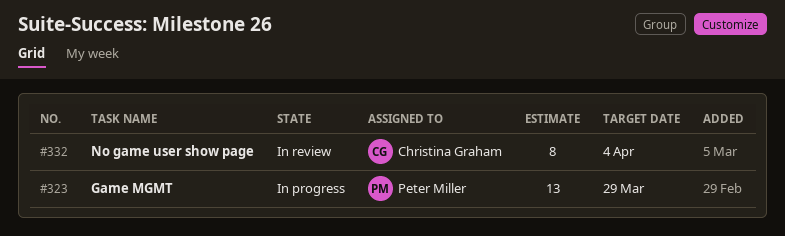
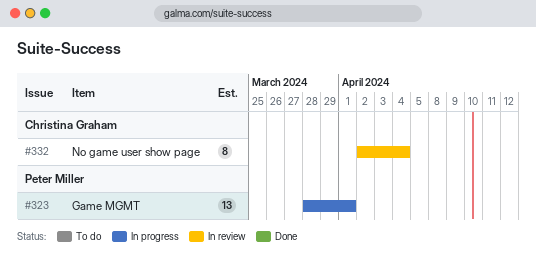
#323, due: Mar 29 -> Apr 1

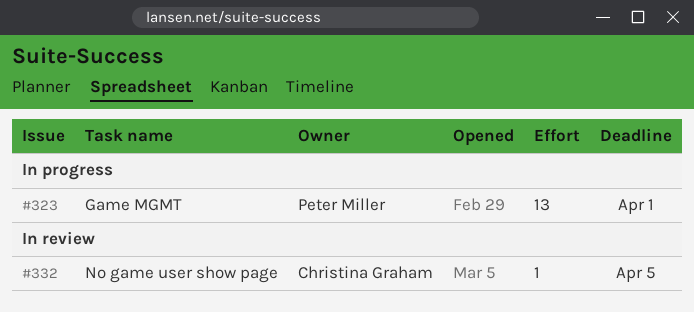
#332, estimate: 8 -> 1
#332, due: Apr 4 -> Apr 5

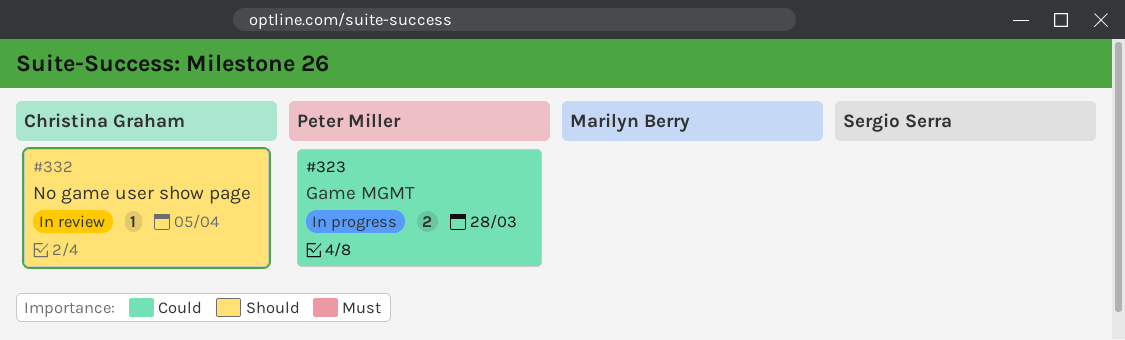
#323, estimate: 13 -> 2
#323, due: Apr 1 -> Mar 28

